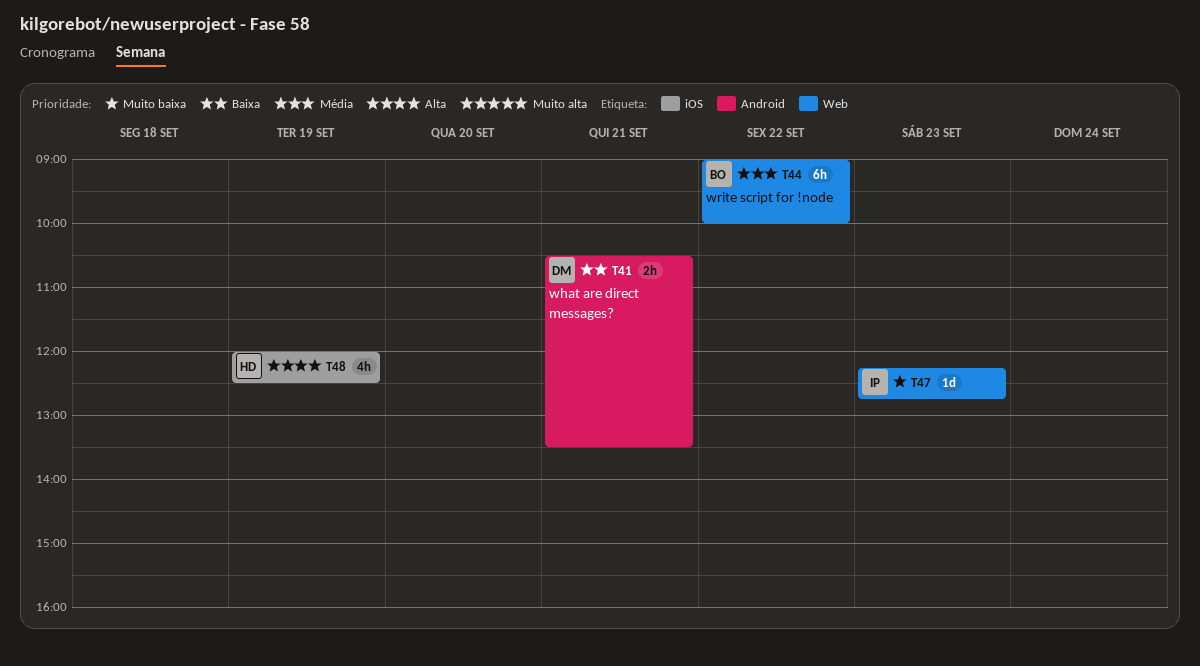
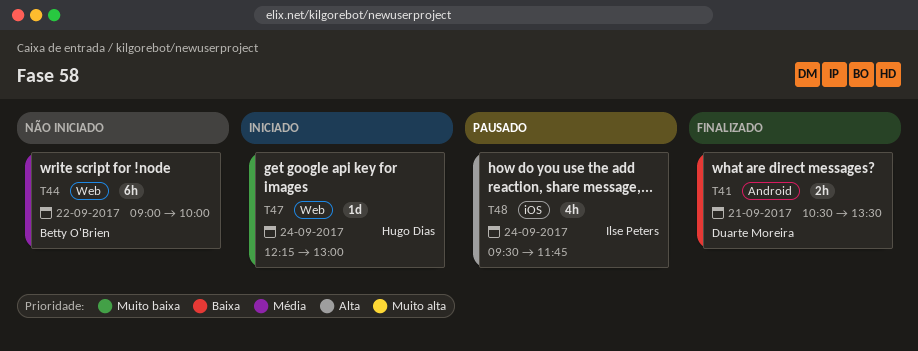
T47, owner: Ilse Peters -> Hugo Dias
T47, day: Sep 23 -> Sep 24
T47, ends: 12:45 -> 13:00
T48, owner: Hugo Dias -> Ilse Peters
T48, day: Sep 19 -> Sep 24
T48, begins: 12:00 -> 09:30
T48, ends: 12:30 -> 11:45

